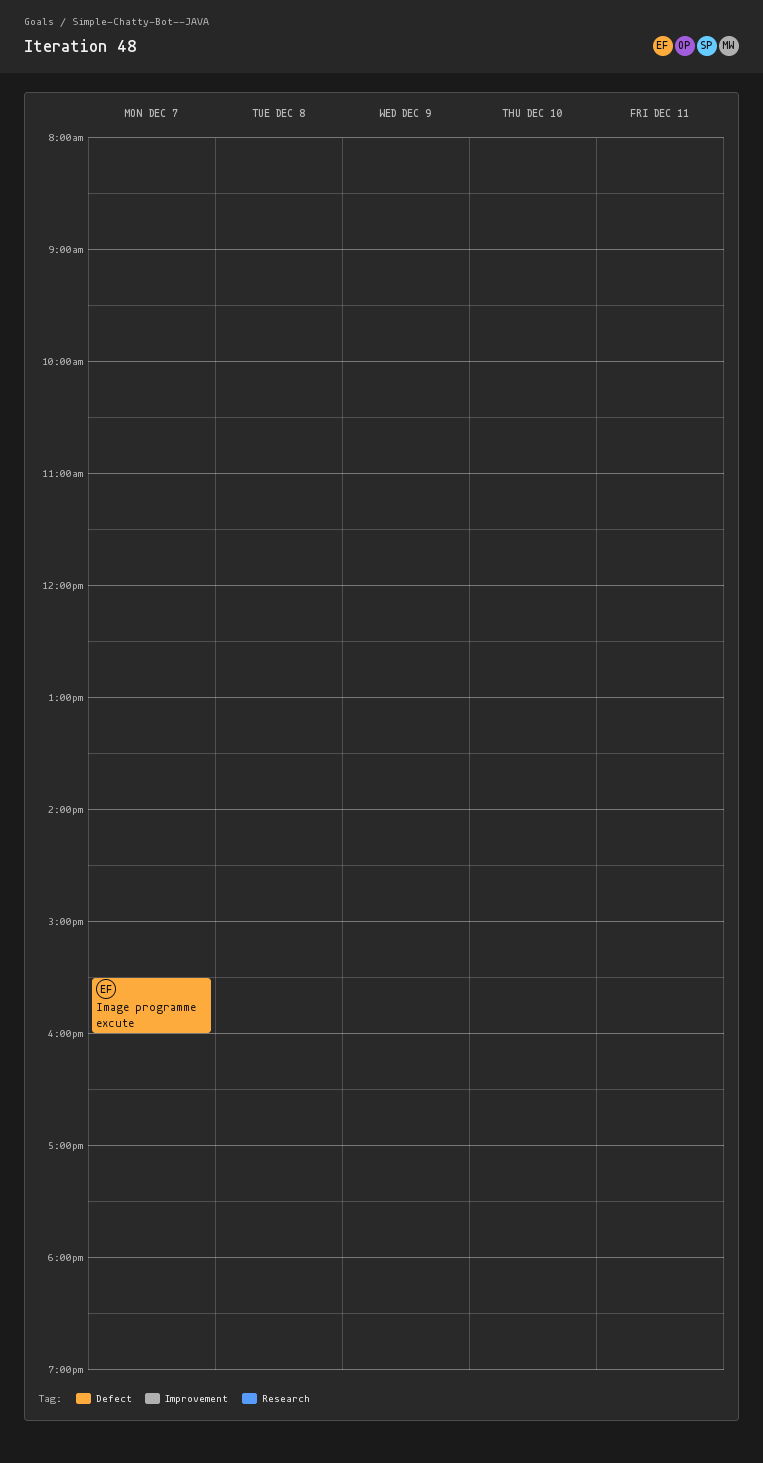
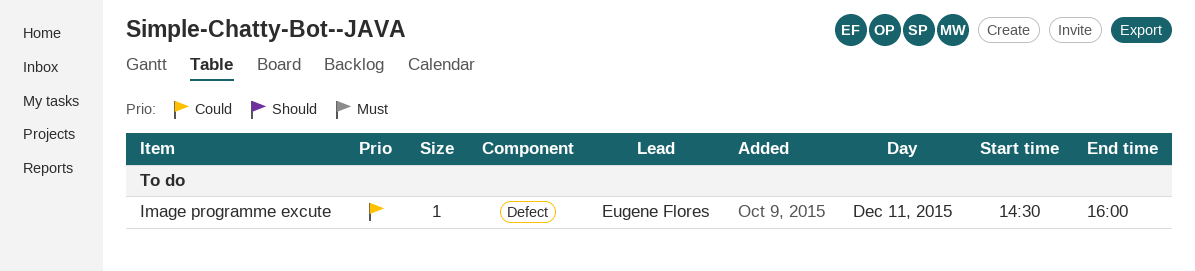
Image programme excute, day: Dec 7 -> Dec 11
Image programme excute, begins: 15:30 -> 14:30

